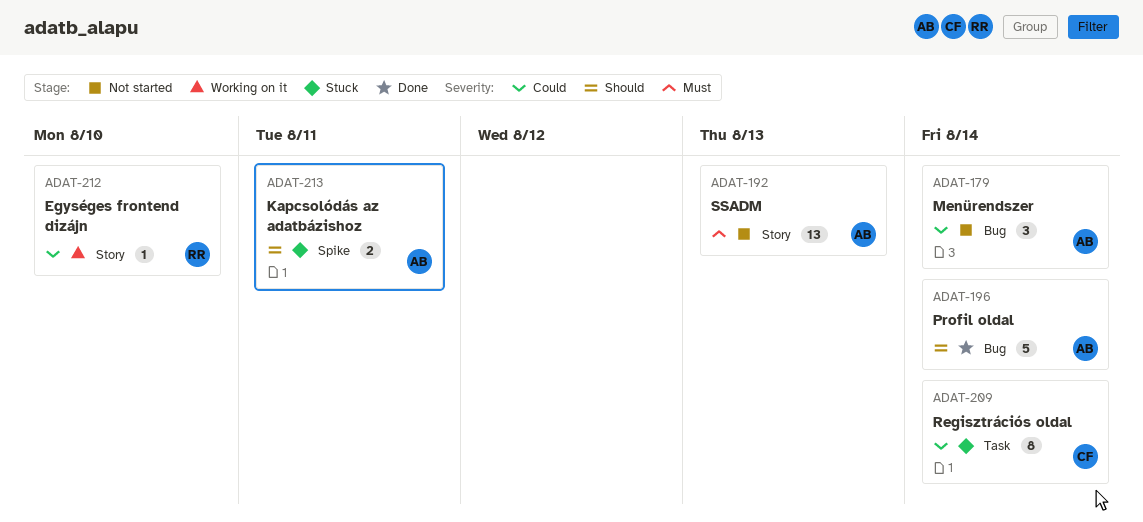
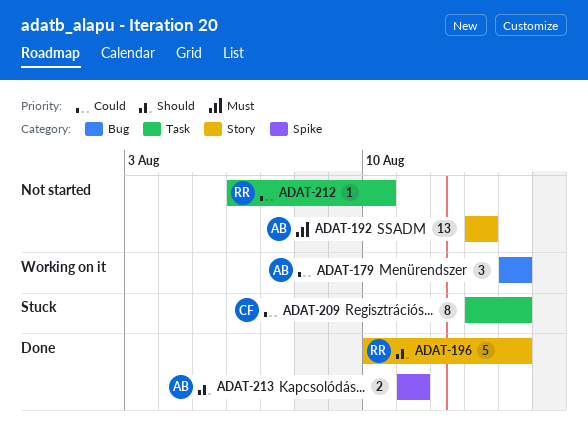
ADAT-179, status: Not started -> Working on it
ADAT-196, owner: AB -> RR
ADAT-196, label: Bug -> Story
ADAT-212, status: Working on it -> Not started
ADAT-212, label: Story -> Task
ADAT-213, status: Stuck -> Done

